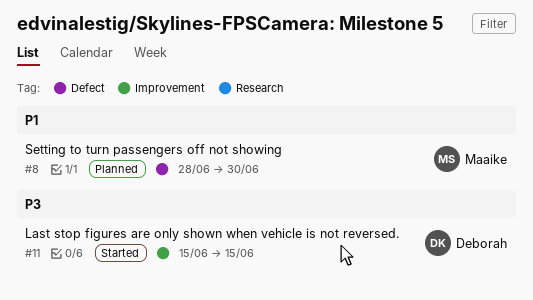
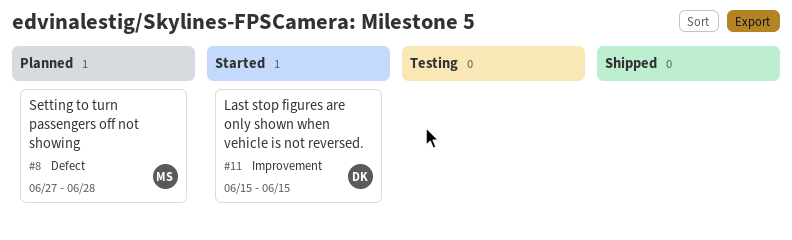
#8, start: Jun 28 -> Jun 27
#8, due: Jun 30 -> Jun 28

